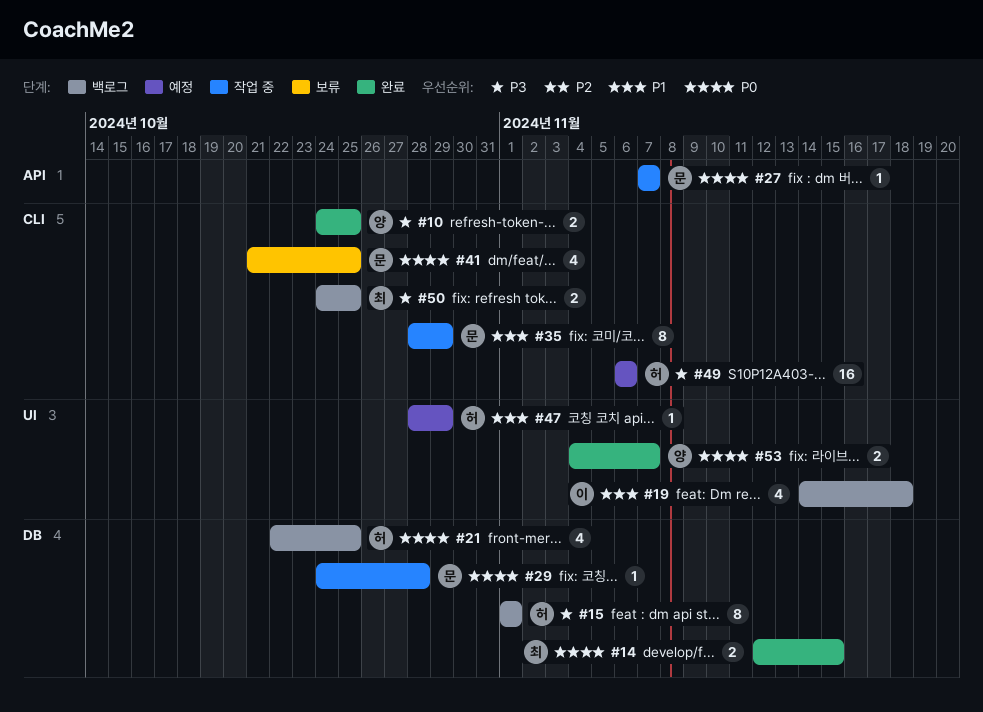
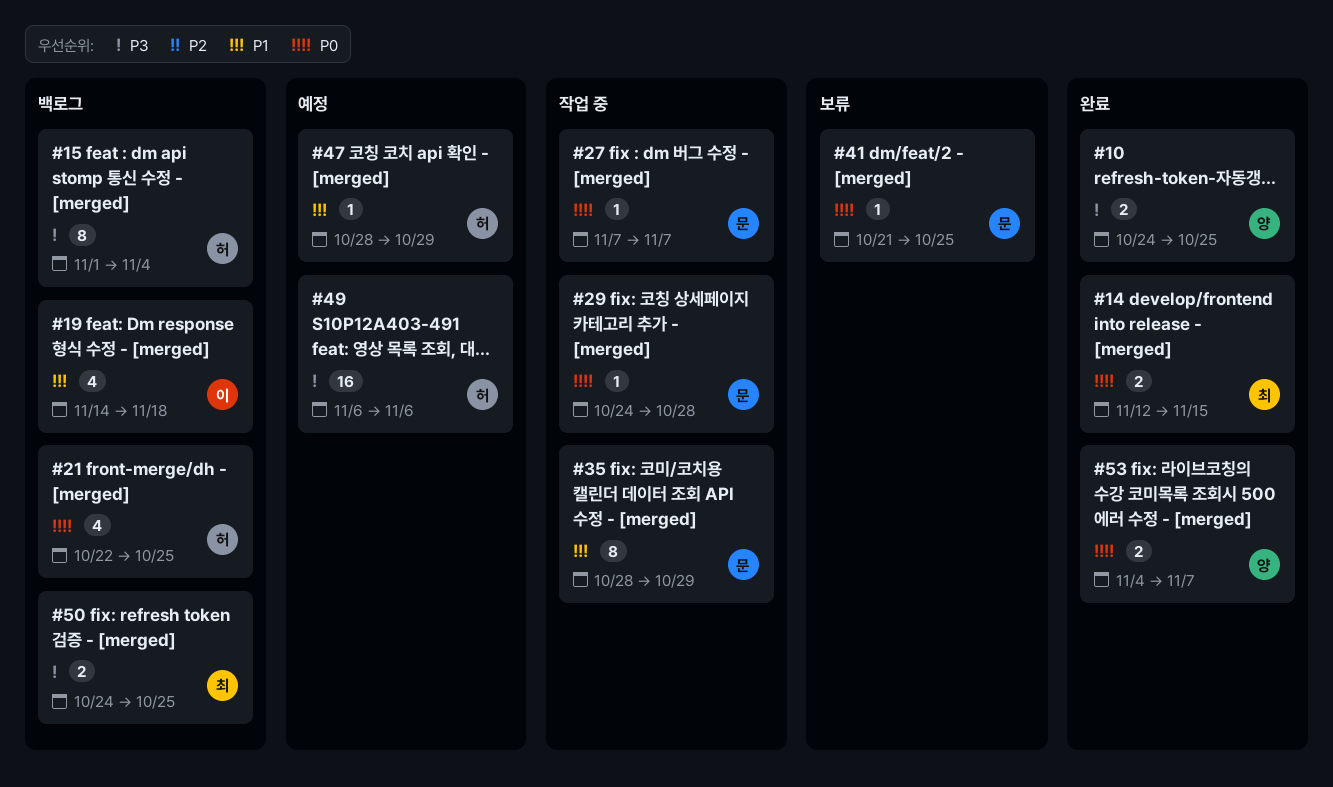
#15, due: Nov 1 -> Nov 4
#41, estimate: 4 -> 1

